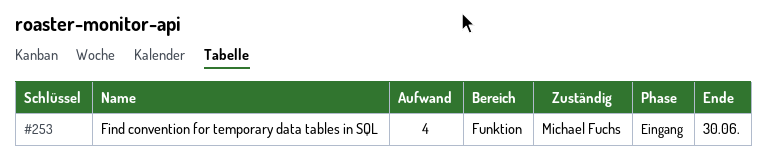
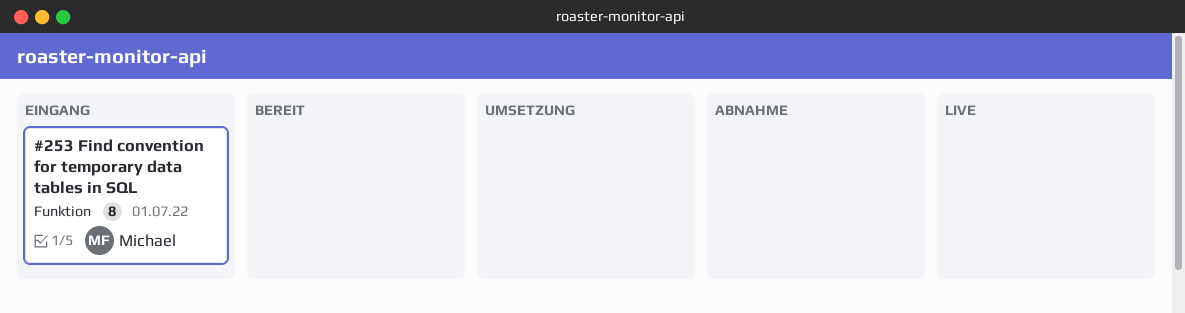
#253, estimate: 4 -> 8
#253, due: Jun 30 -> Jul 1

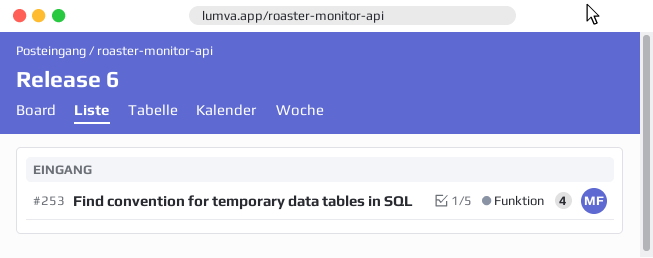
#253, estimate: 8 -> 4

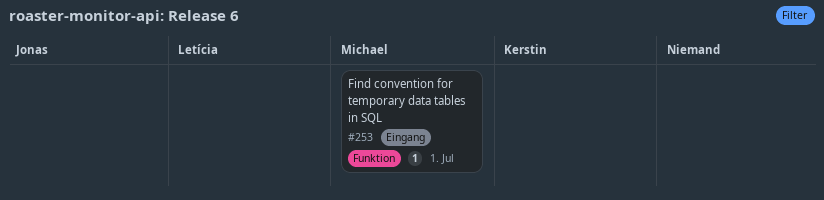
#253, estimate: 4 -> 1

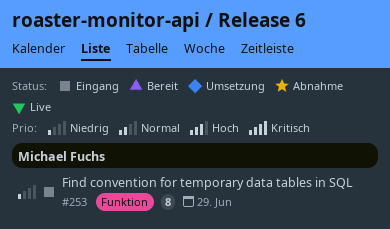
#253, estimate: 1 -> 8
#253, due: Jul 1 -> Jun 29

